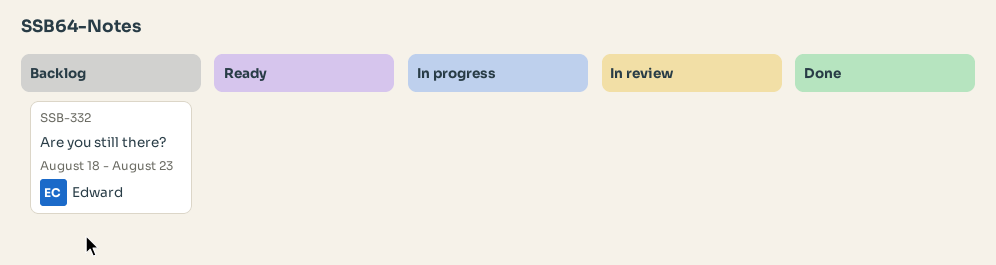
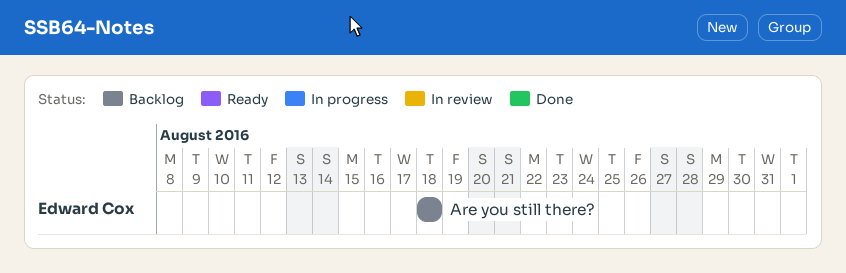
Are you still there?, due: Aug 23 -> Aug 18

